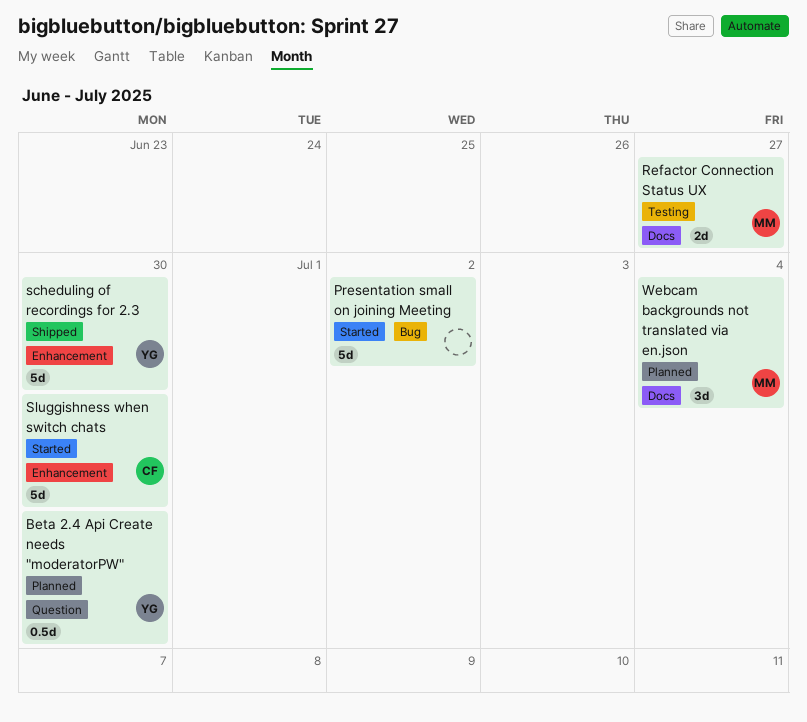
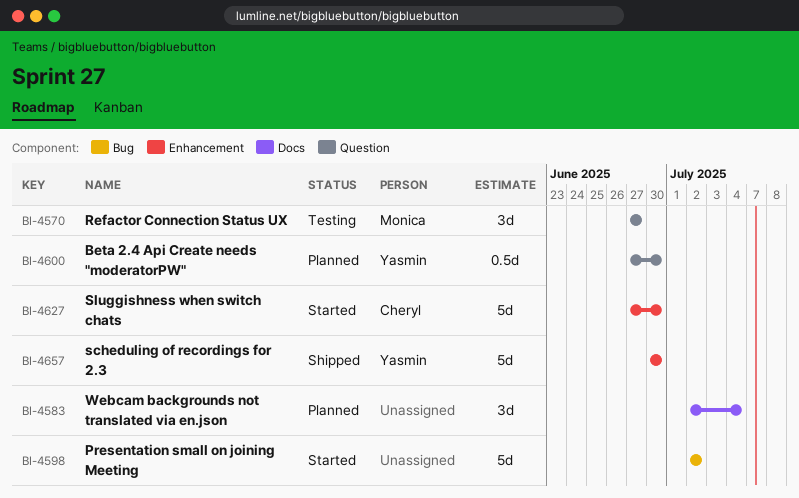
Refactor Connection Status UX, label: Docs -> Question
Refactor Connection Status UX, estimate: 2d -> 3d
Webcam backgrounds not translated via en.json, owner: Monica -> none

